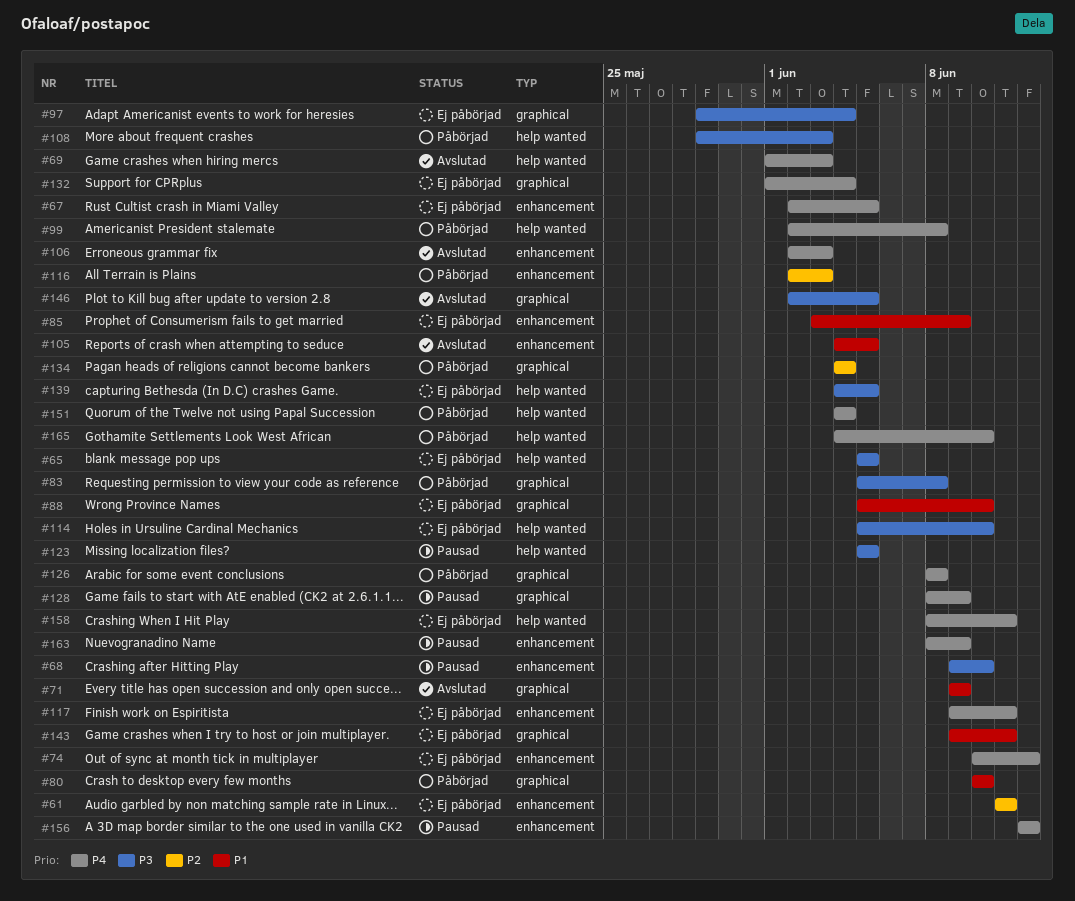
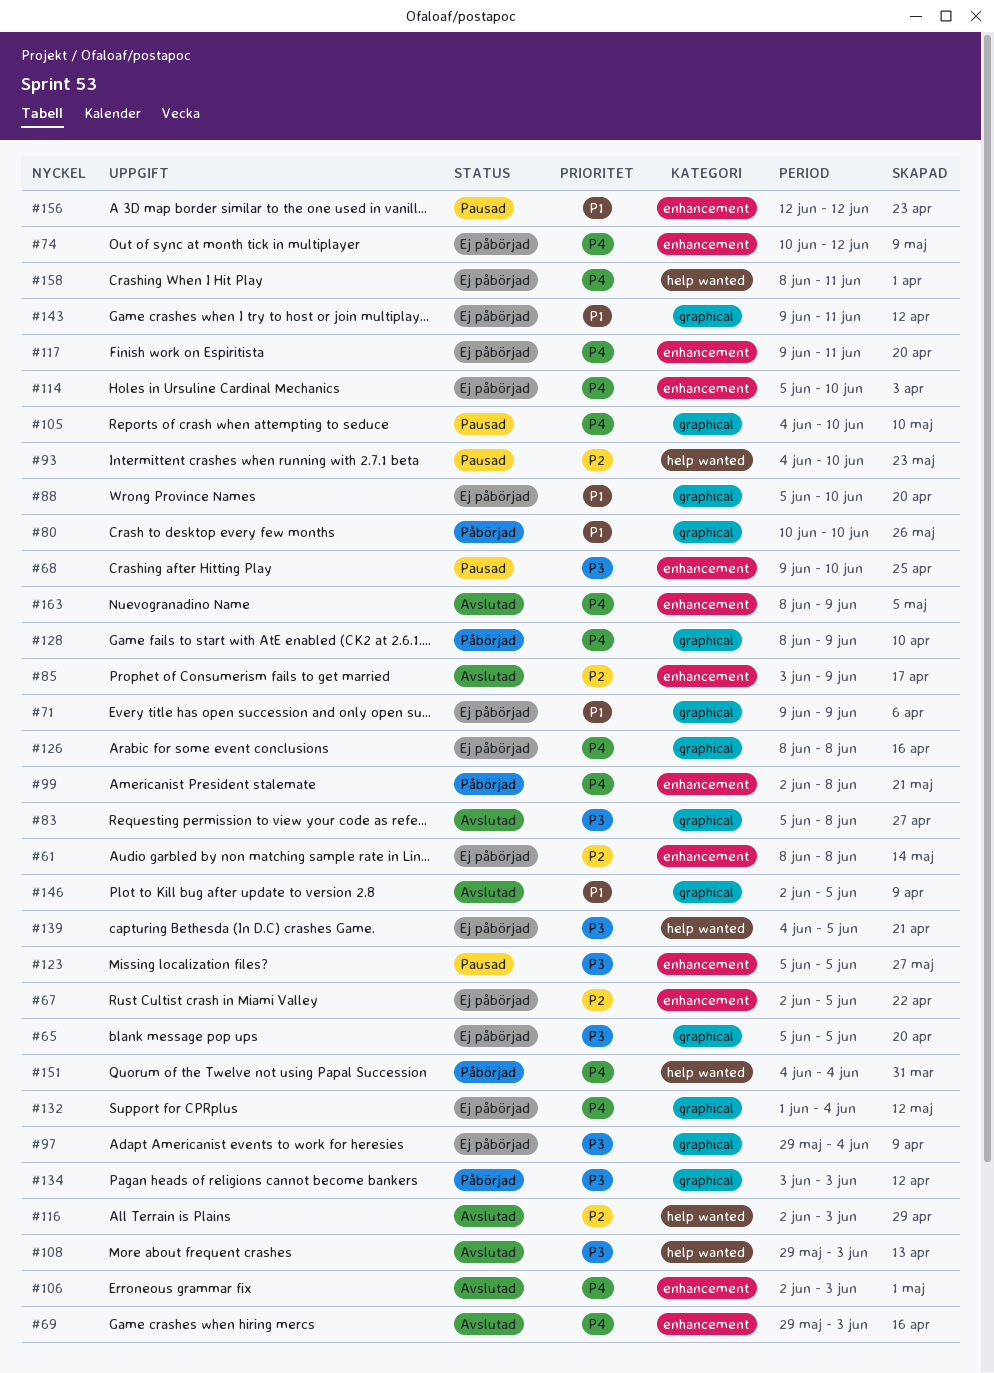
#61, start: Jun 11 -> Jun 8
#61, due: Jun 11 -> Jun 8
#65, label: help wanted -> graphical
#67, priority: P4 -> P2
#69, label: help wanted -> enhancement
#69, start: Jun 1 -> May 29
#71, status: Avslutad -> Ej påbörjad
#83, status: Påbörjad -> Avslutad
#85, status: Ej påbörjad -> Avslutad
#85, priority: P1 -> P2
#93: none -> present
#99, label: help wanted -> enhancement
#105, status: Avslutad -> Pausad
#105, priority: P1 -> P4
#105, label: enhancement -> graphical
#105, due: Jun 5 -> Jun 10
#108, status: Påbörjad -> Avslutad
#114, priority: P3 -> P4
#114, label: help wanted -> enhancement
#116, status: Påbörjad -> Avslutad
#116, label: enhancement -> help wanted
#123, label: help wanted -> enhancement
#126, status: Påbörjad -> Ej påbörjad
#128, status: Pausad -> Påbörjad
#134, priority: P2 -> P3
#134, start: Jun 4 -> Jun 3
#134, due: Jun 4 -> Jun 3
#146, priority: P3 -> P1
#156, priority: P4 -> P1
#163, status: Pausad -> Avslutad
#165: present -> none

